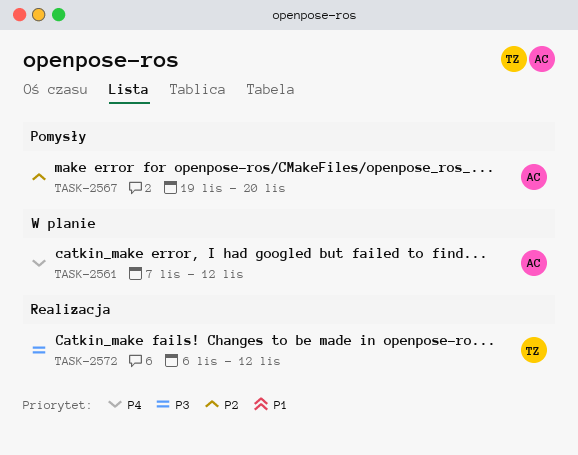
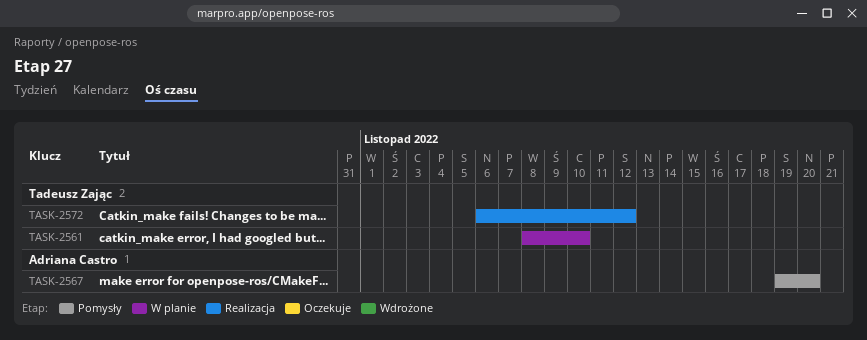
TASK-2561, owner: Adriana Castro -> Tadeusz Zając
TASK-2561, start: Nov 7 -> Nov 8
TASK-2561, due: Nov 12 -> Nov 10

